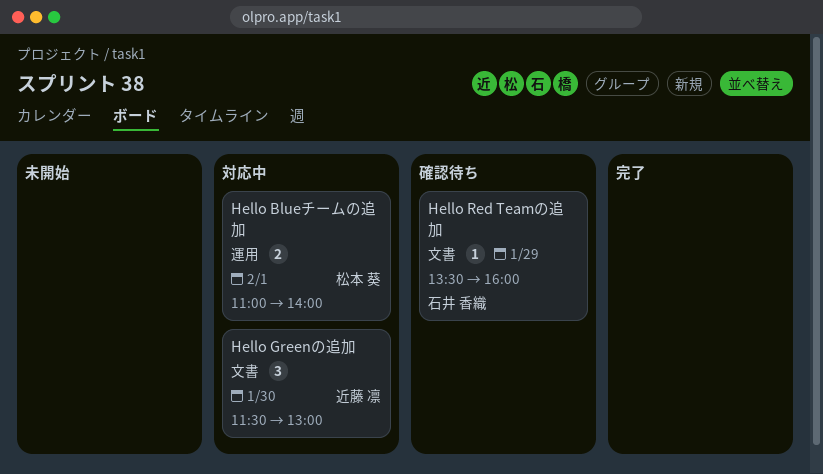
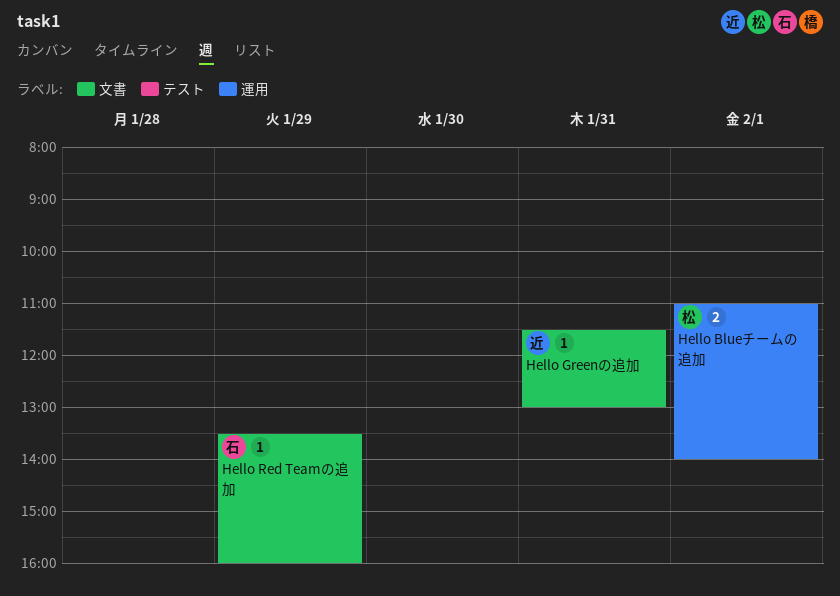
Hello Greenの追加, estimate: 3 -> 1
Hello Greenの追加, day: Jan 30 -> Jan 31

